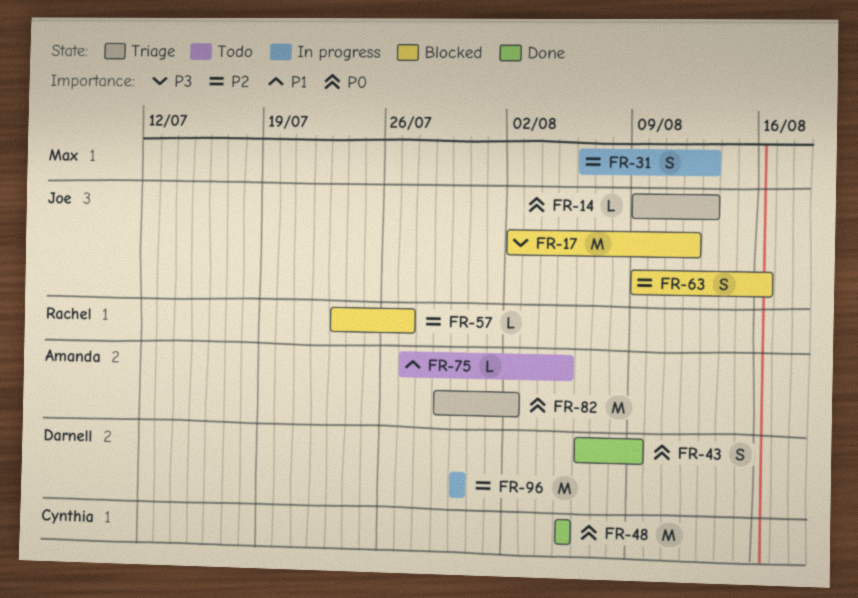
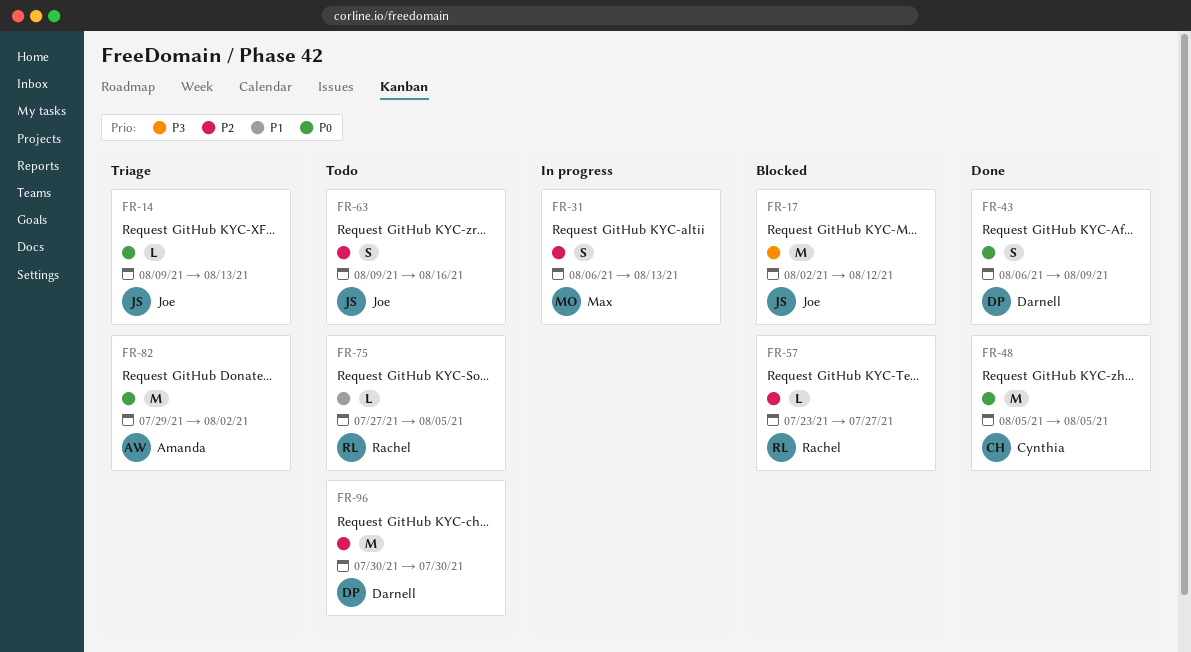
FR-63, status: Blocked -> Todo
FR-75, owner: Amanda -> Rachel
FR-96, status: In progress -> Todo

